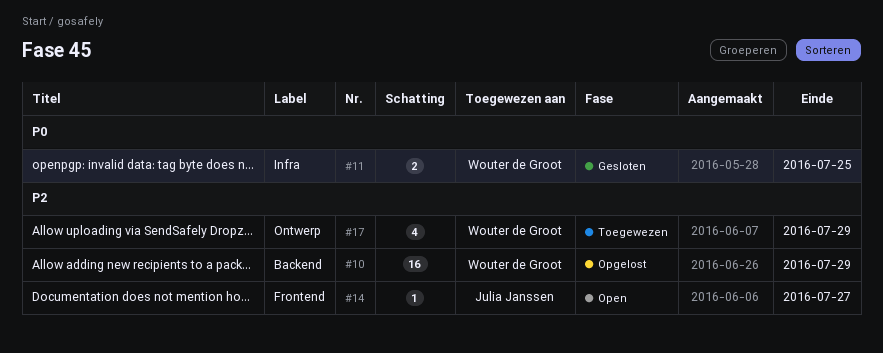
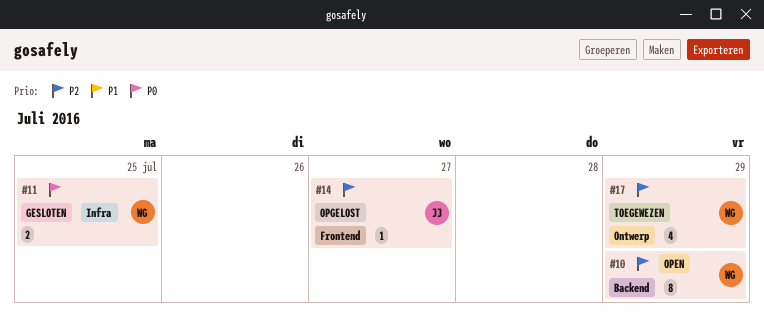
#10, status: Opgelost -> Open
#10, estimate: 16 -> 8
#14, status: Open -> Opgelost

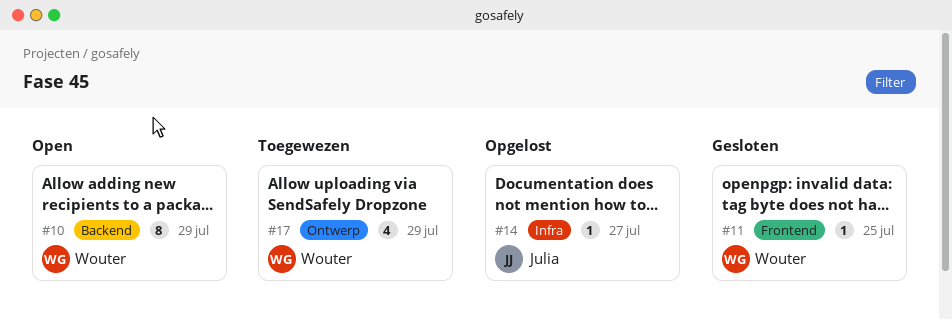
#11, label: Infra -> Frontend
#11, estimate: 2 -> 1
#14, label: Frontend -> Infra

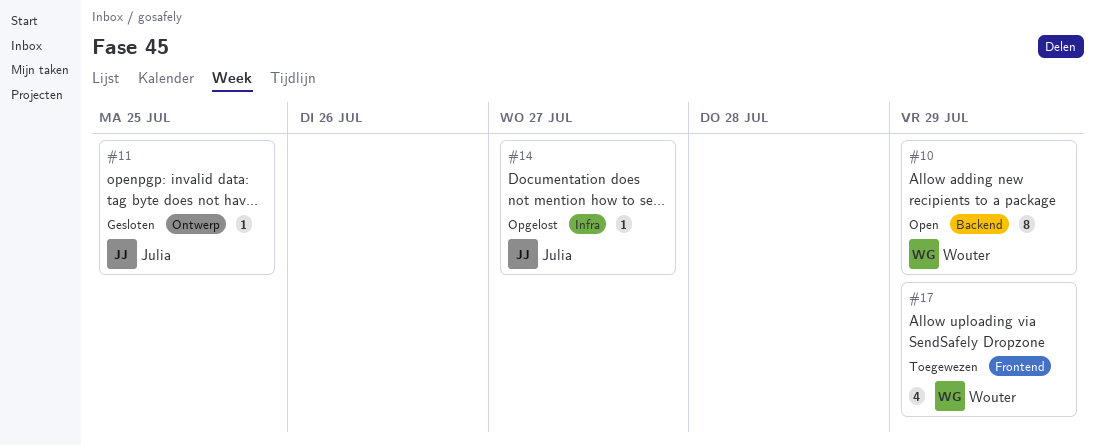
#11, owner: Wouter -> Julia
#11, label: Frontend -> Ontwerp
#17, label: Ontwerp -> Frontend

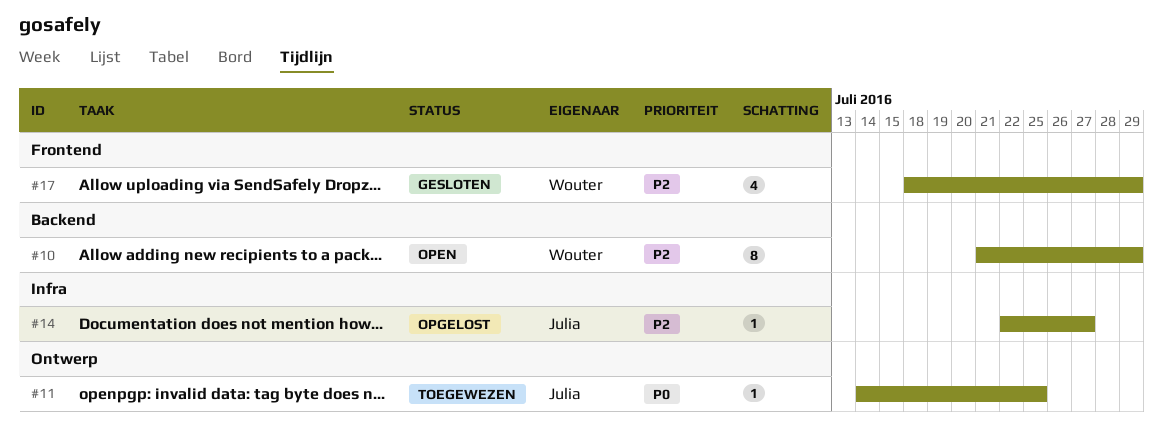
#11, status: Gesloten -> Toegewezen
#17, status: Toegewezen -> Gesloten

